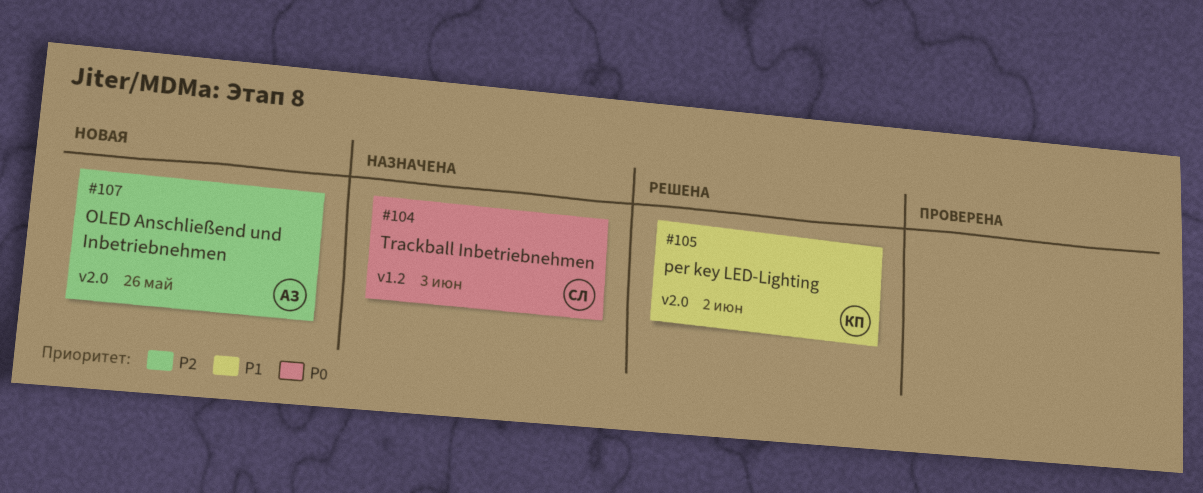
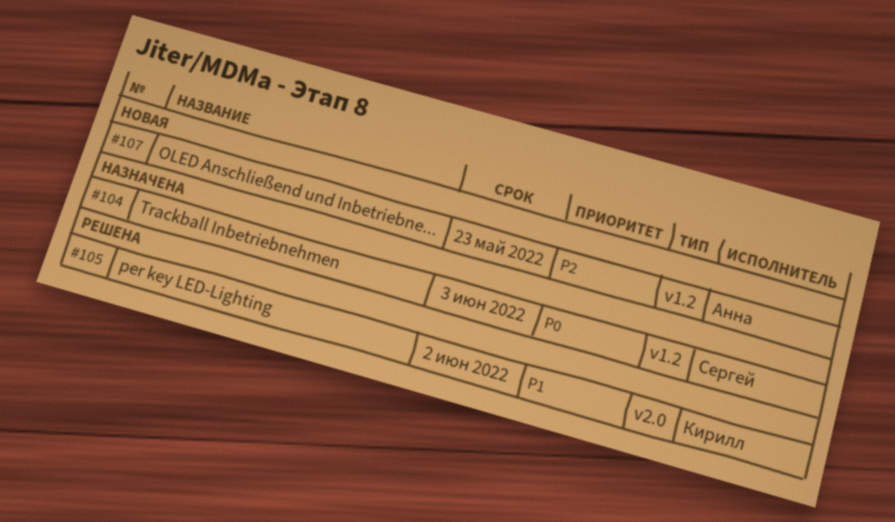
#107, label: v2.0 -> v1.2
#107, due: May 26 -> May 23

